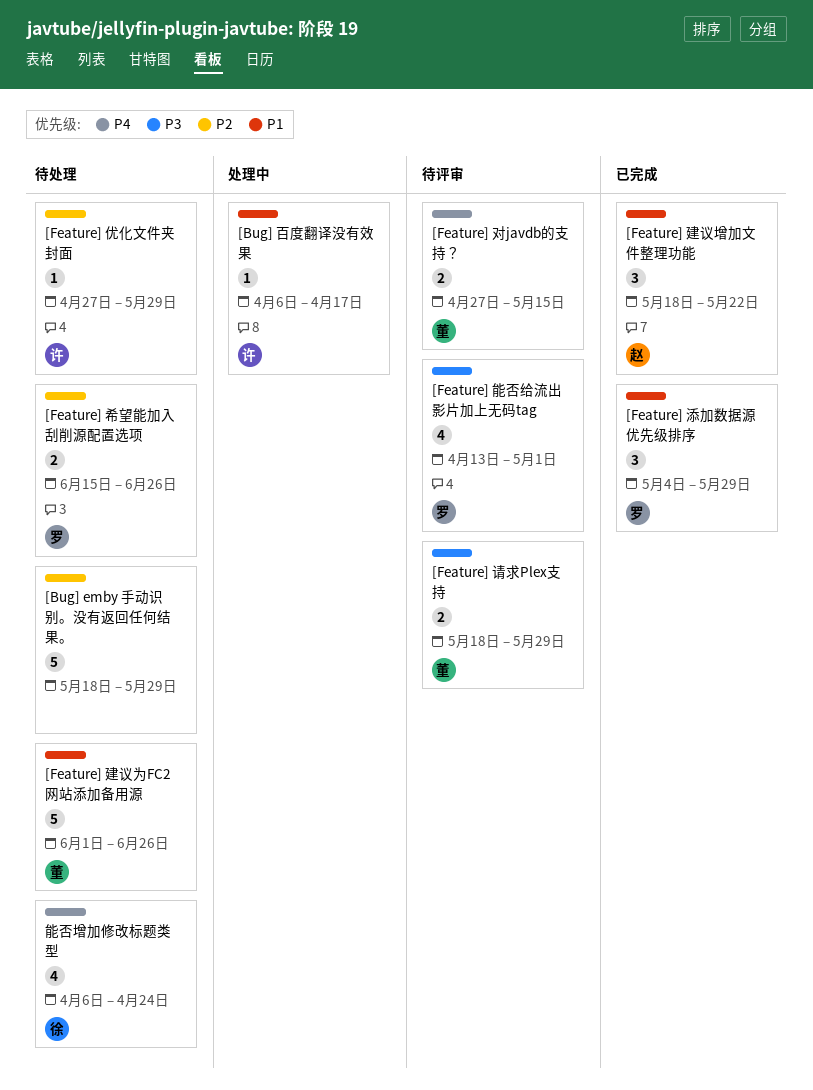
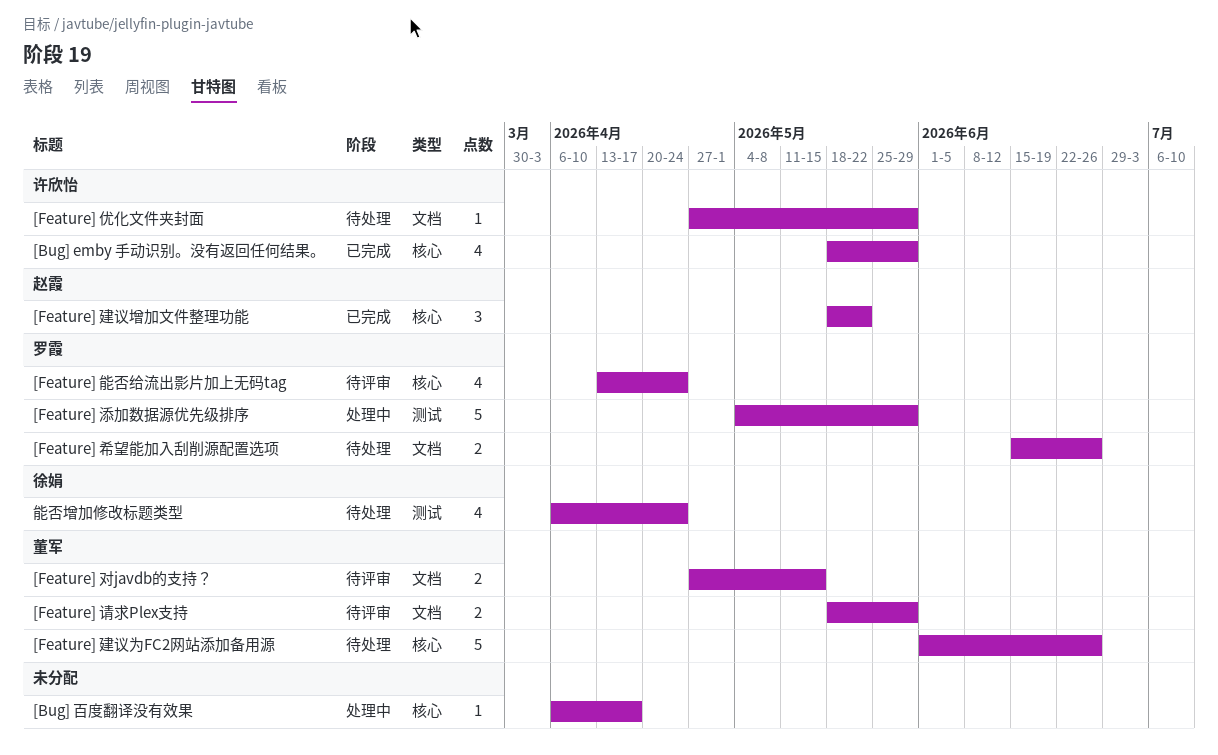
[Bug] emby 手动识别。没有返回任何结果。, status: 待处理 -> 已完成
[Bug] emby 手动识别。没有返回任何结果。, owner: none -> 许欣怡
[Bug] emby 手动识别。没有返回任何结果。, estimate: 5 -> 4
[Bug] 百度翻译没有效果, owner: 许欣怡 -> none
[Feature] 添加数据源优先级排序, status: 已完成 -> 处理中
[Feature] 添加数据源优先级排序, estimate: 3 -> 5
[Feature] 能否给流出影片加上无码tag, due: May 1 -> Apr 24

